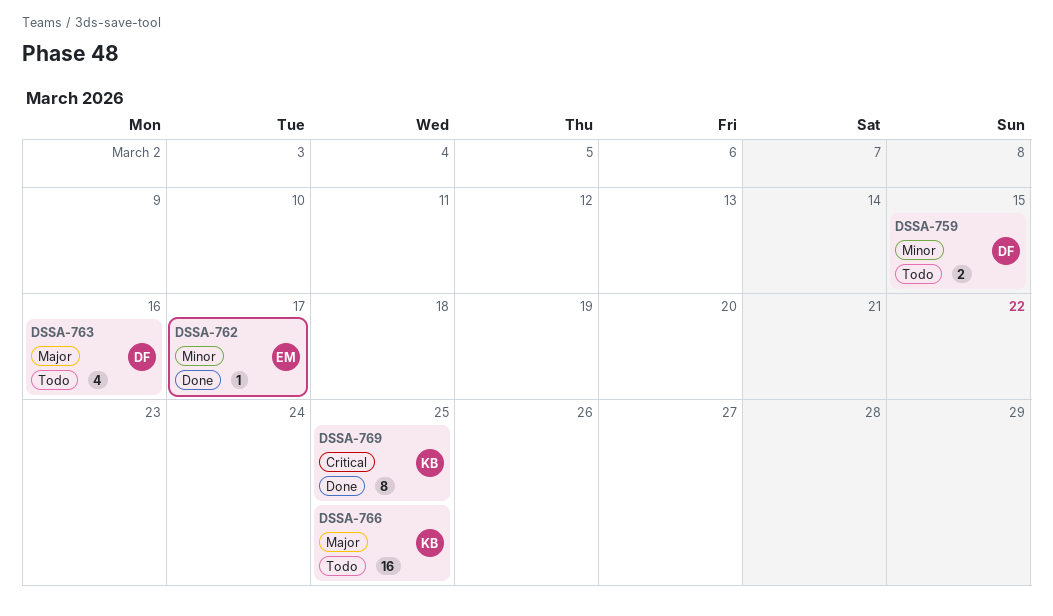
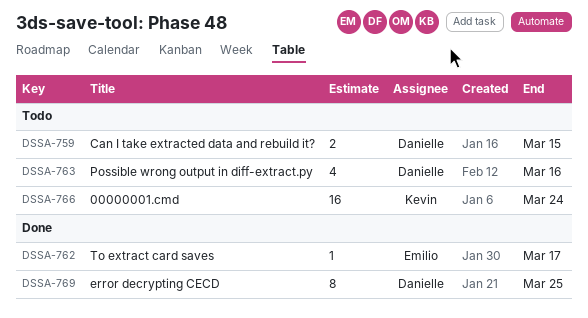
DSSA-766, due: Mar 25 -> Mar 24
DSSA-769, owner: Kevin -> Danielle

